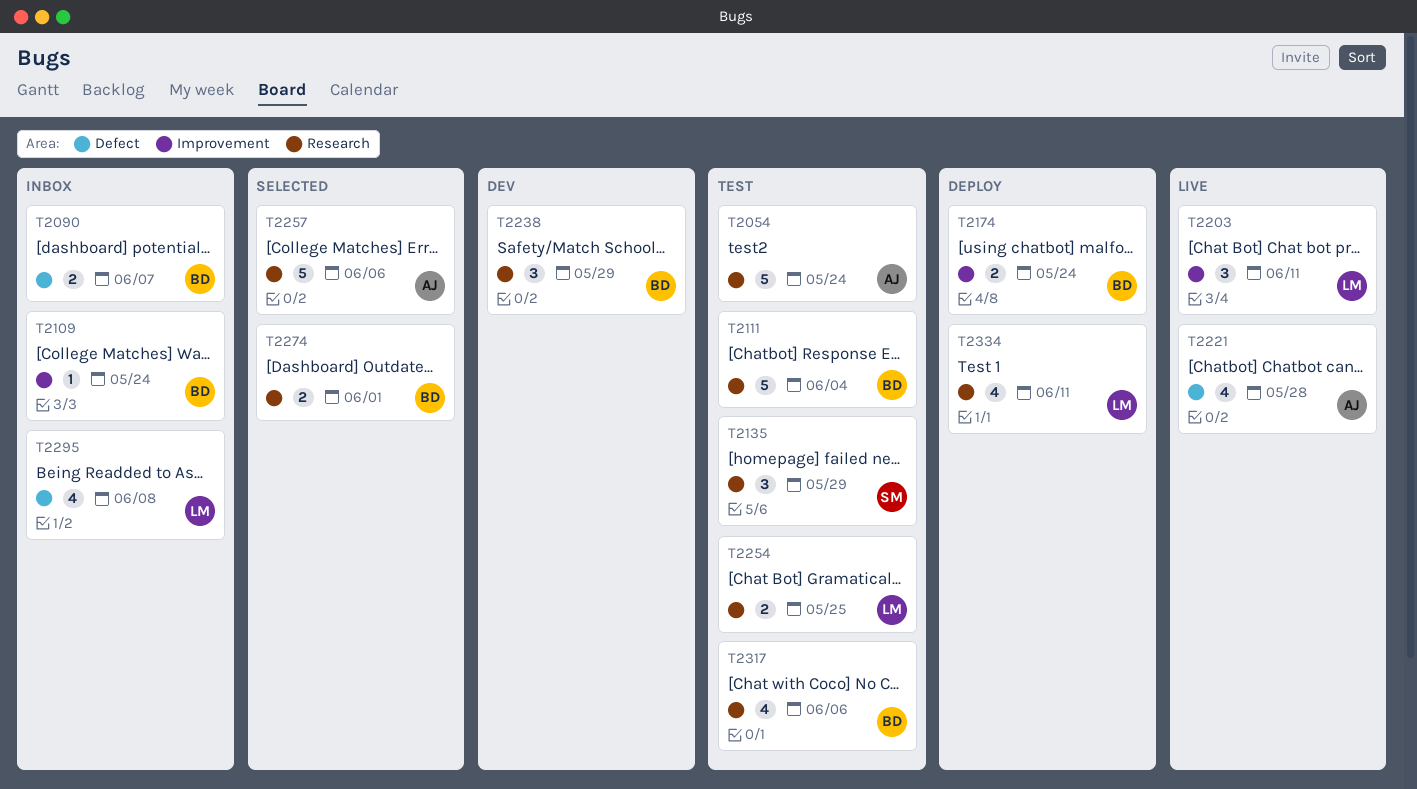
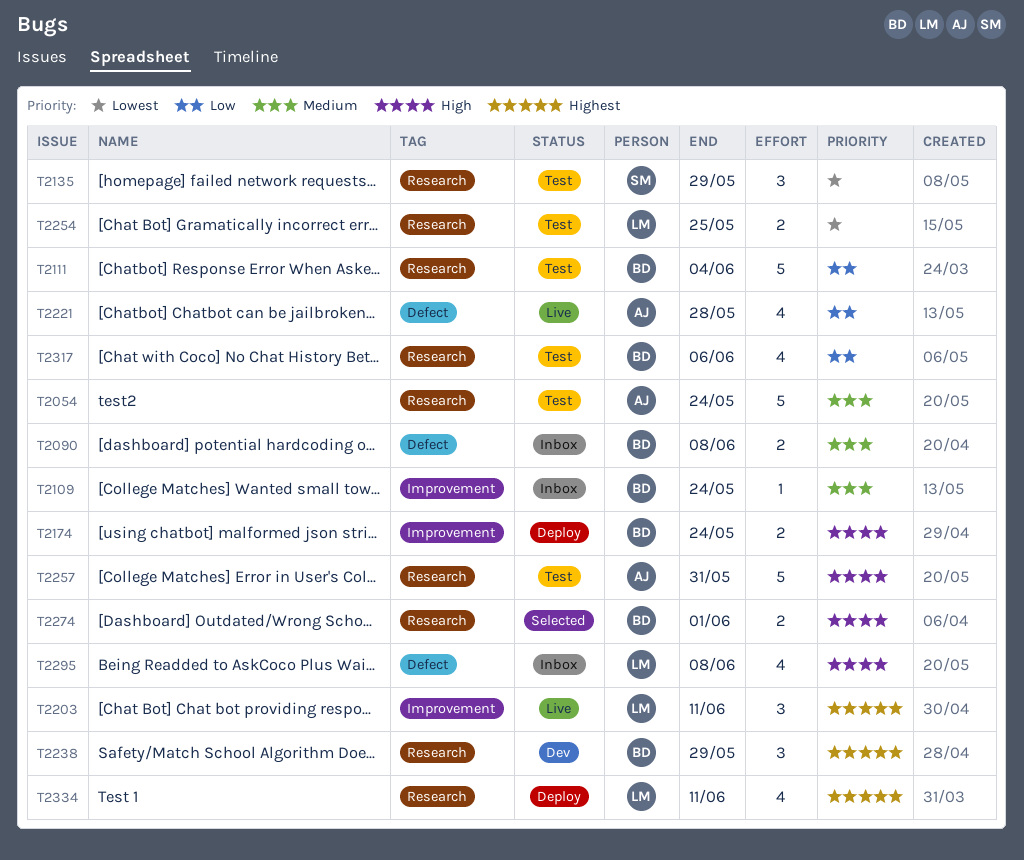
T2090, due: Jun 7 -> Jun 8
T2257, status: Selected -> Test
T2257, due: Jun 6 -> May 31

